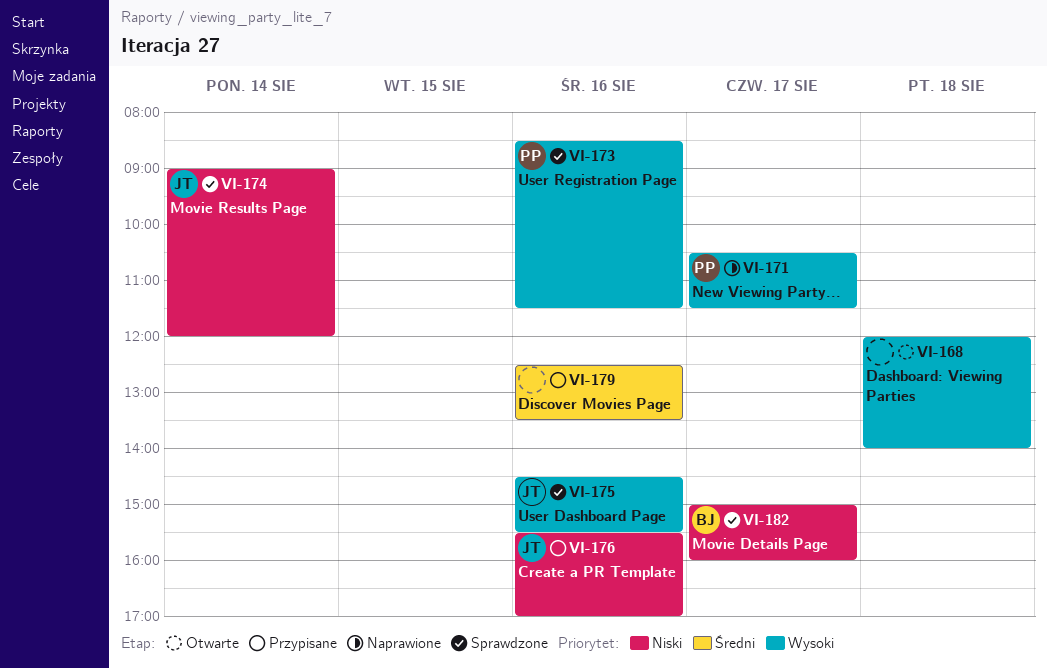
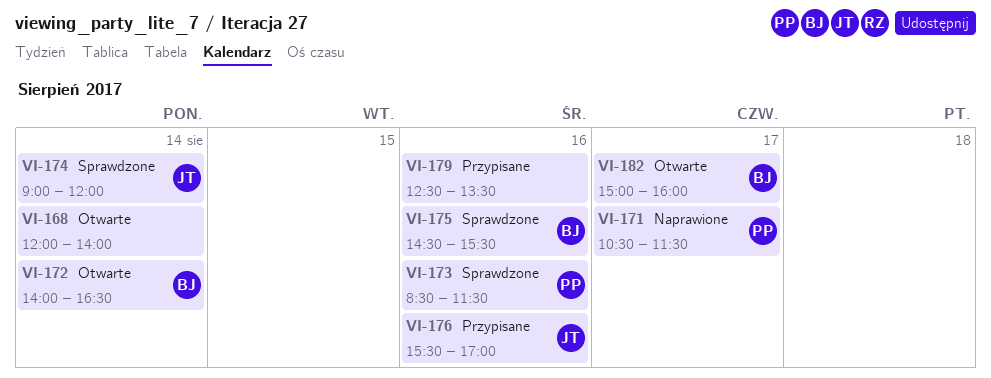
VI-168, day: Aug 18 -> Aug 14
VI-172: none -> present
VI-175, owner: JT -> BJ
VI-182, status: Sprawdzone -> Otwarte

